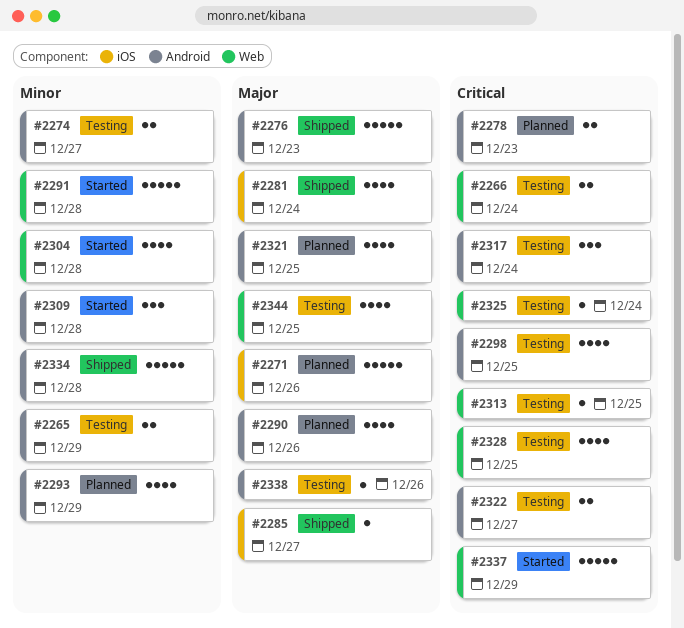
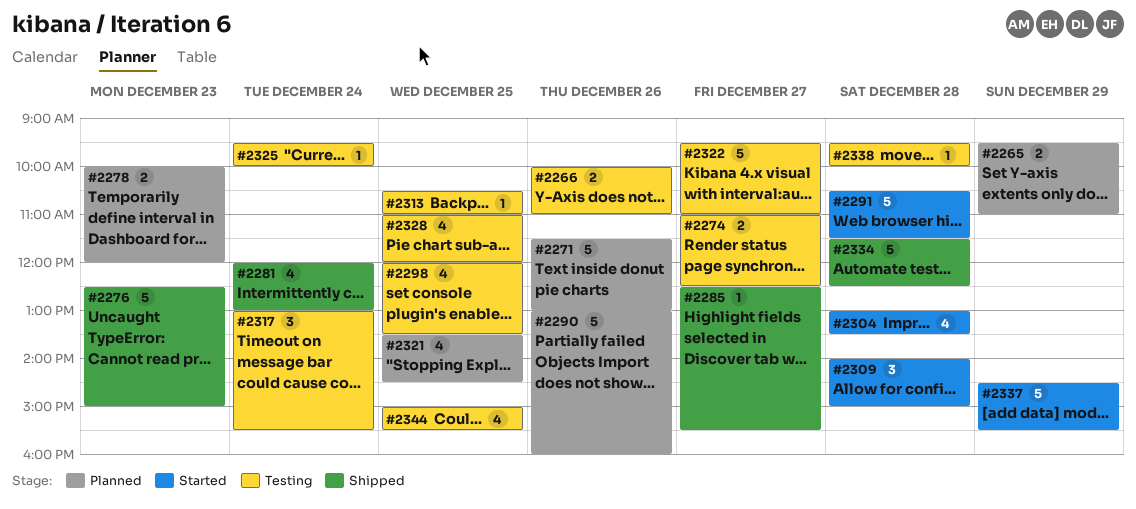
#2265, status: Testing -> Planned
#2266, day: Dec 24 -> Dec 26
#2290, estimate: 4 -> 5
#2293: present -> none
#2322, estimate: 2 -> 5
#2338, day: Dec 26 -> Dec 28

